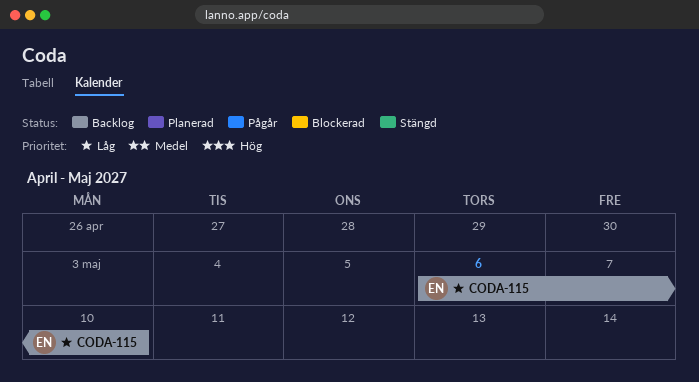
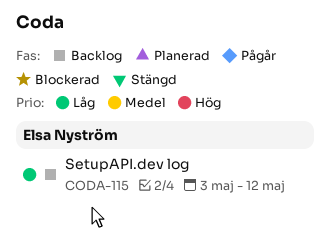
CODA-115, start: May 6 -> May 3
CODA-115, due: May 10 -> May 12

